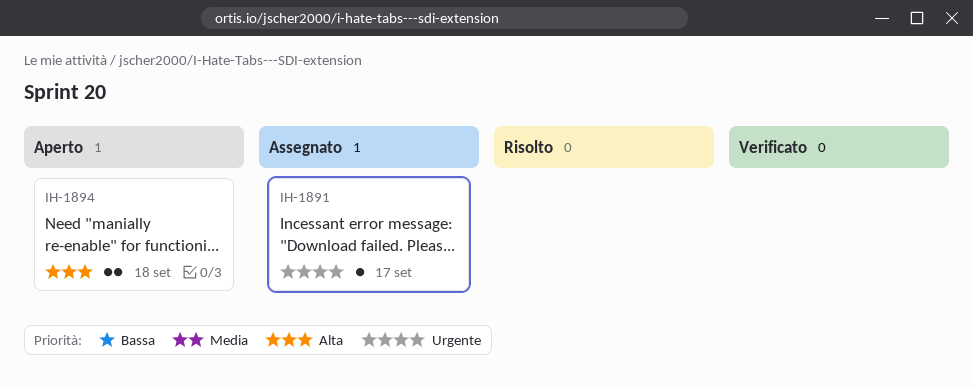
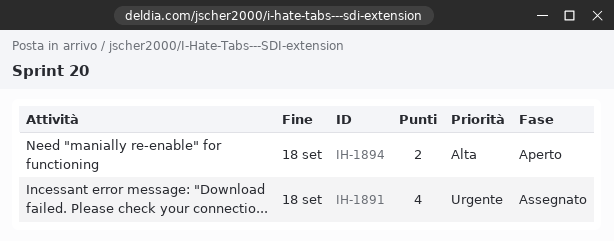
IH-1891, estimate: 1 -> 4
IH-1891, due: Sep 17 -> Sep 18

